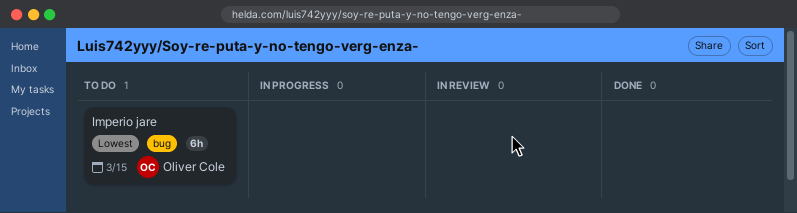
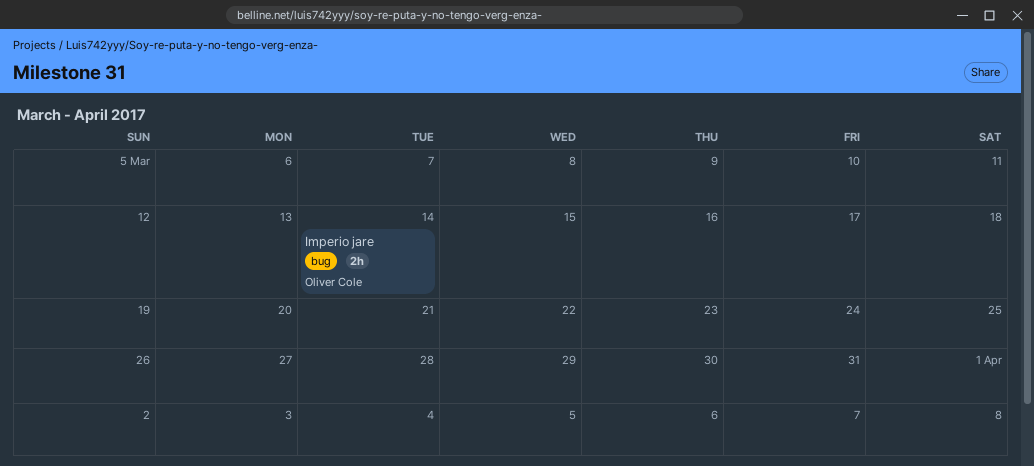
Imperio jare, estimate: 6h -> 2h
Imperio jare, due: Mar 15 -> Mar 14

